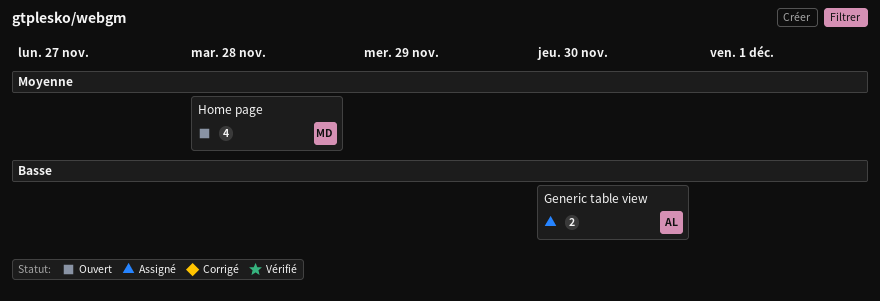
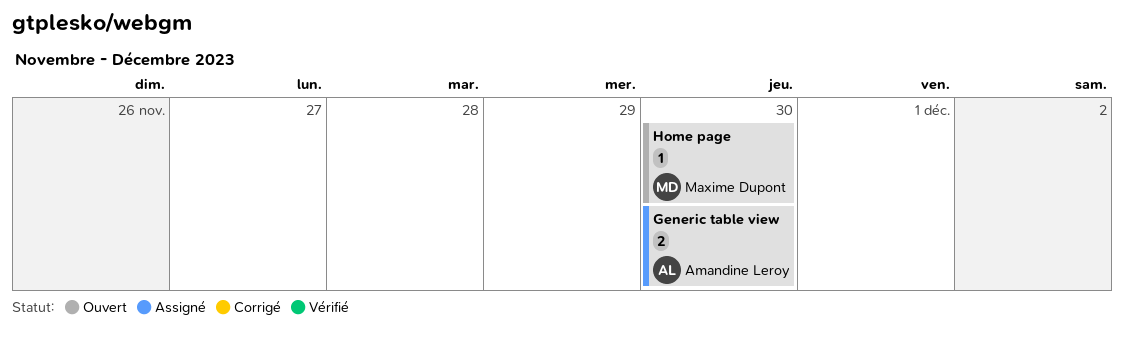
Home page, estimate: 4 -> 1
Home page, due: Nov 28 -> Nov 30

